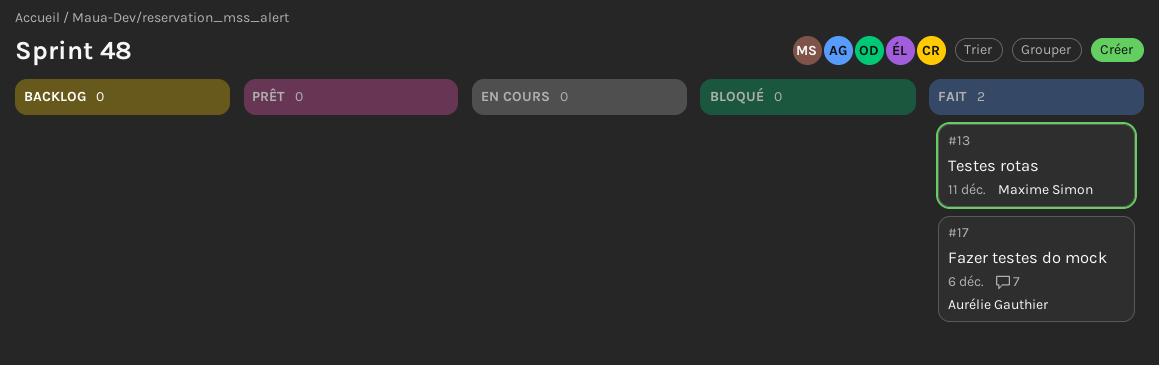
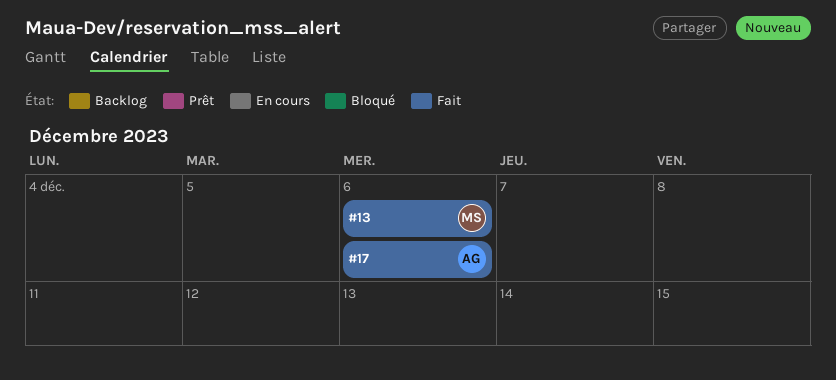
#13, due: Dec 11 -> Dec 6

